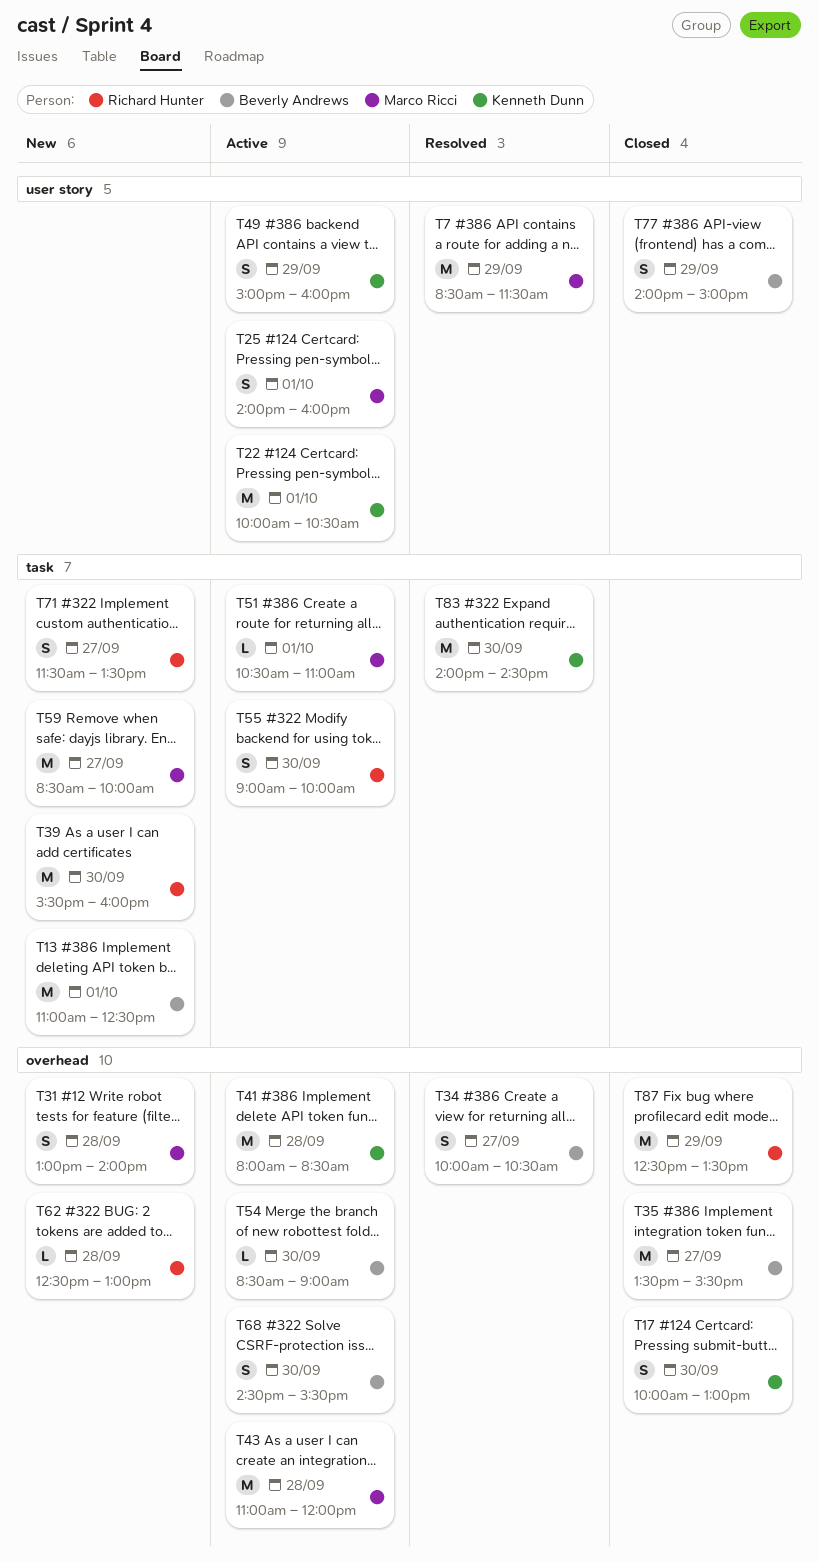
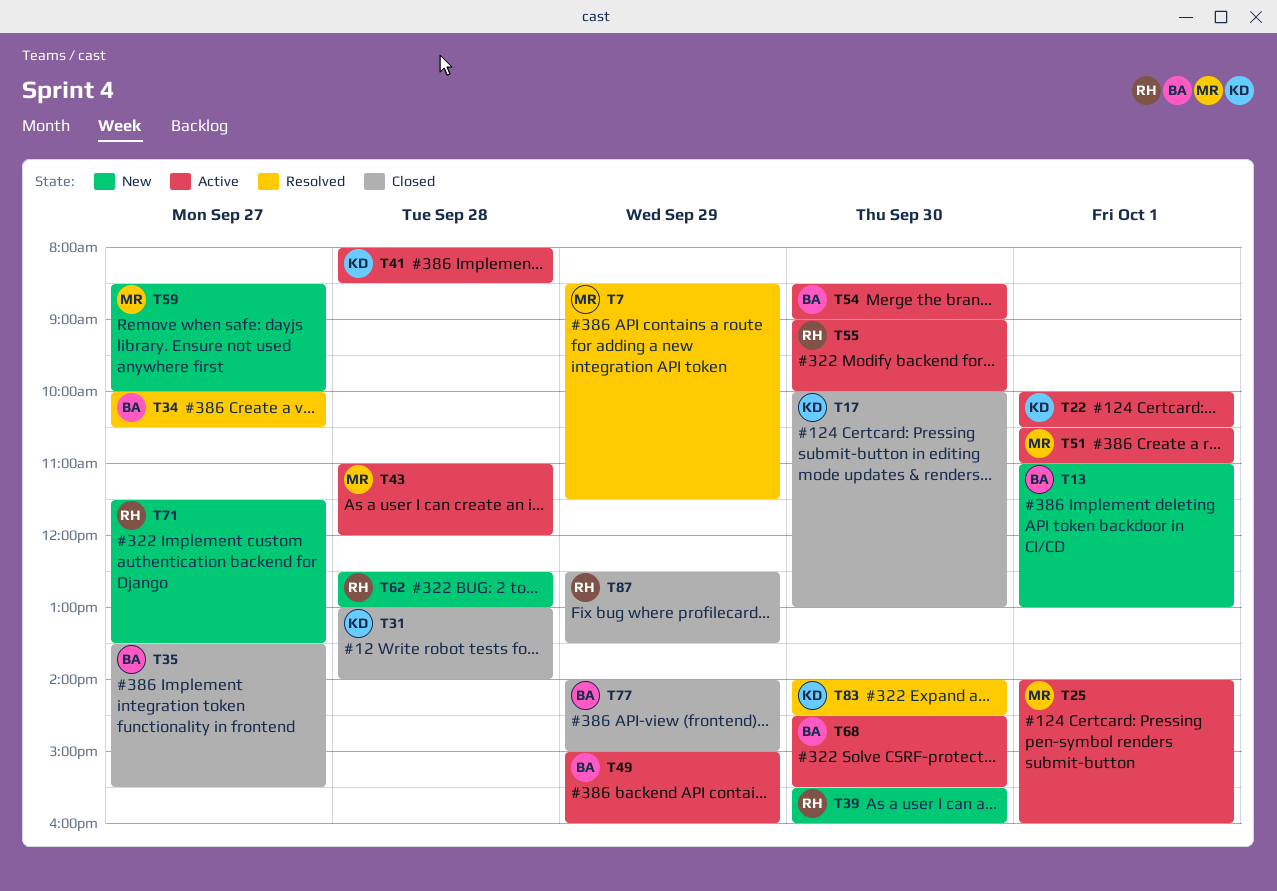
T13, ends: 12:30 -> 13:00
T31, status: New -> Closed
T31, owner: Marco Ricci -> Kenneth Dunn
T49, owner: Kenneth Dunn -> Beverly Andrews

